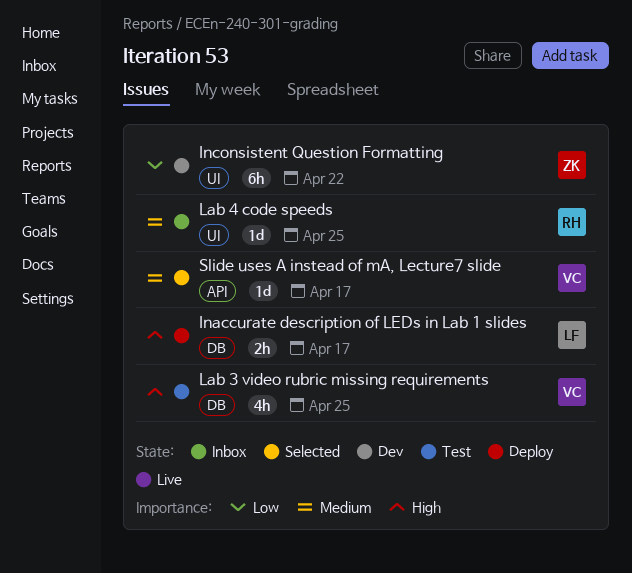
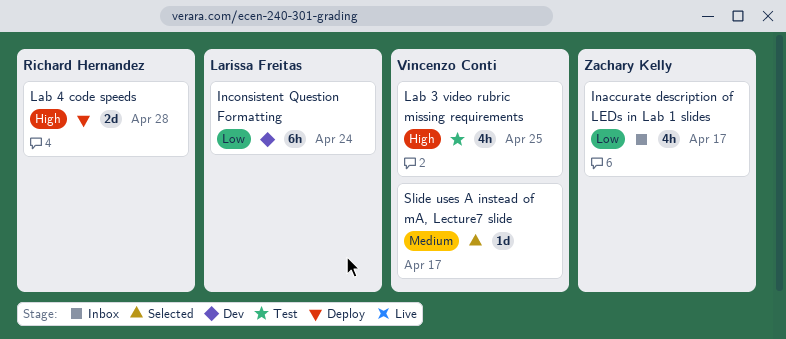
Inaccurate description of LEDs in Lab 1 slides, status: Deploy -> Inbox
Inaccurate description of LEDs in Lab 1 slides, owner: Larissa Freitas -> Zachary Kelly
Inaccurate description of LEDs in Lab 1 slides, priority: High -> Low
Inaccurate description of LEDs in Lab 1 slides, estimate: 2h -> 4h
Inconsistent Question Formatting, owner: Zachary Kelly -> Larissa Freitas
Inconsistent Question Formatting, due: Apr 22 -> Apr 24
Lab 4 code speeds, status: Inbox -> Deploy
Lab 4 code speeds, priority: Medium -> High
Lab 4 code speeds, estimate: 1d -> 2d
Lab 4 code speeds, due: Apr 25 -> Apr 28

